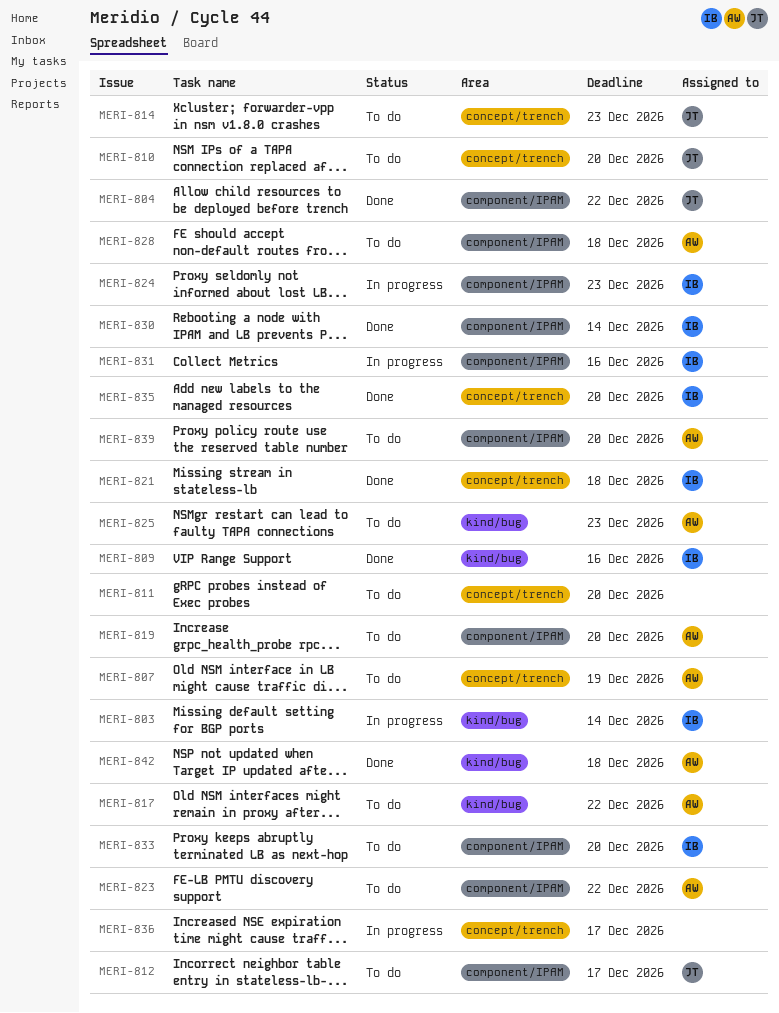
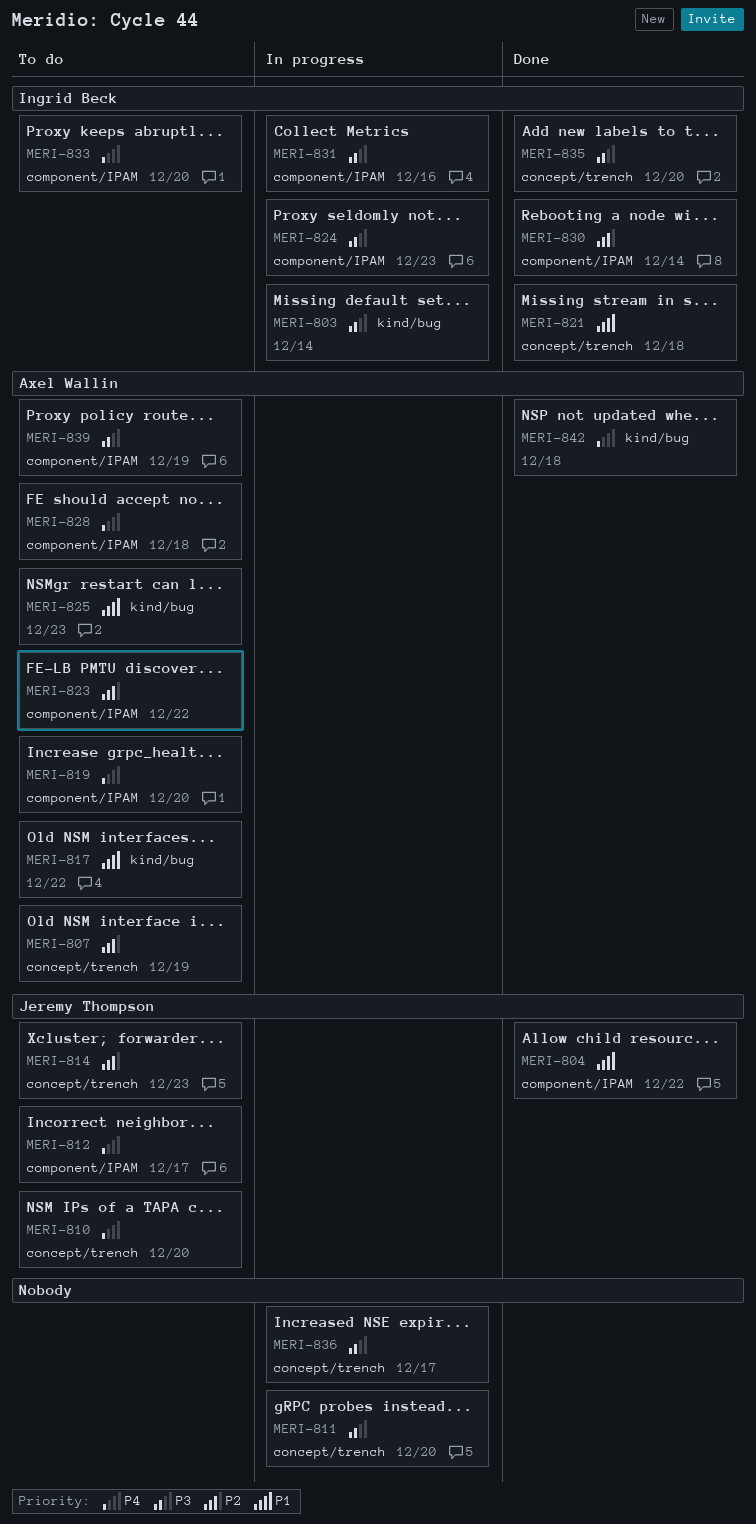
MERI-809: present -> none
MERI-811, status: To do -> In progress
MERI-839, due: Dec 20 -> Dec 19

